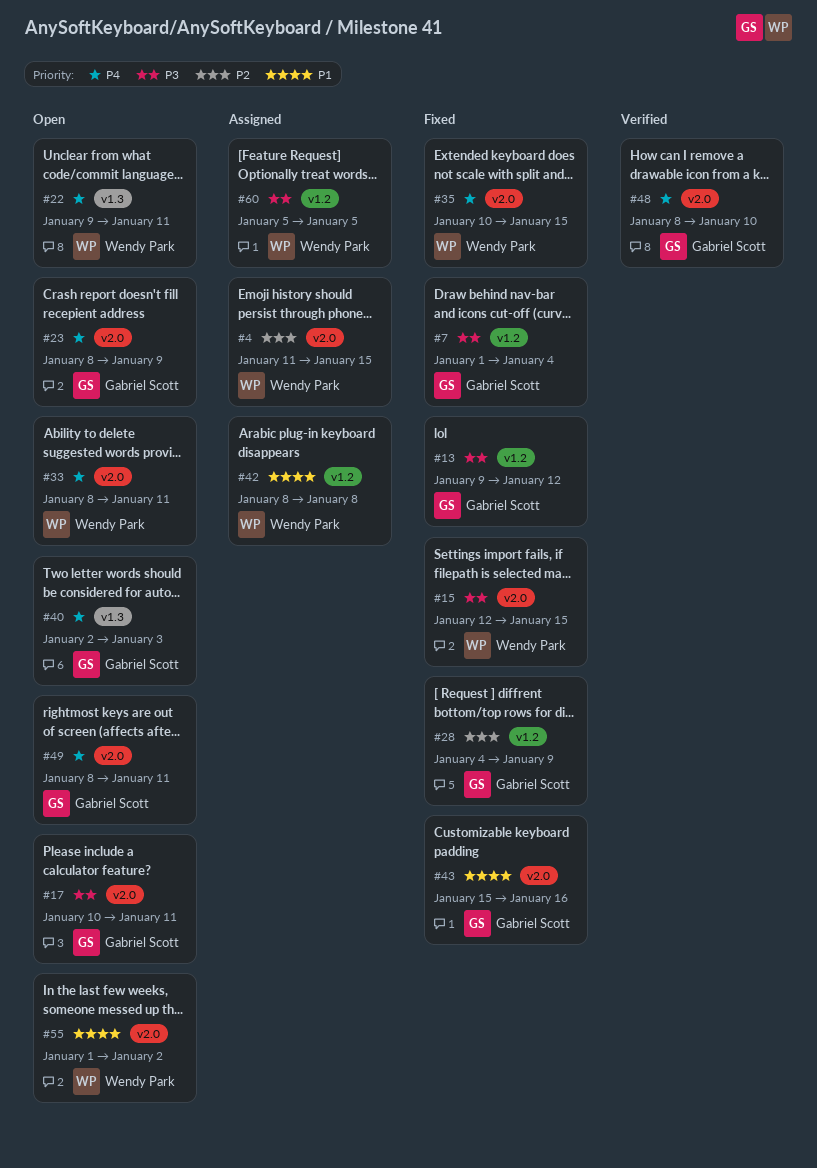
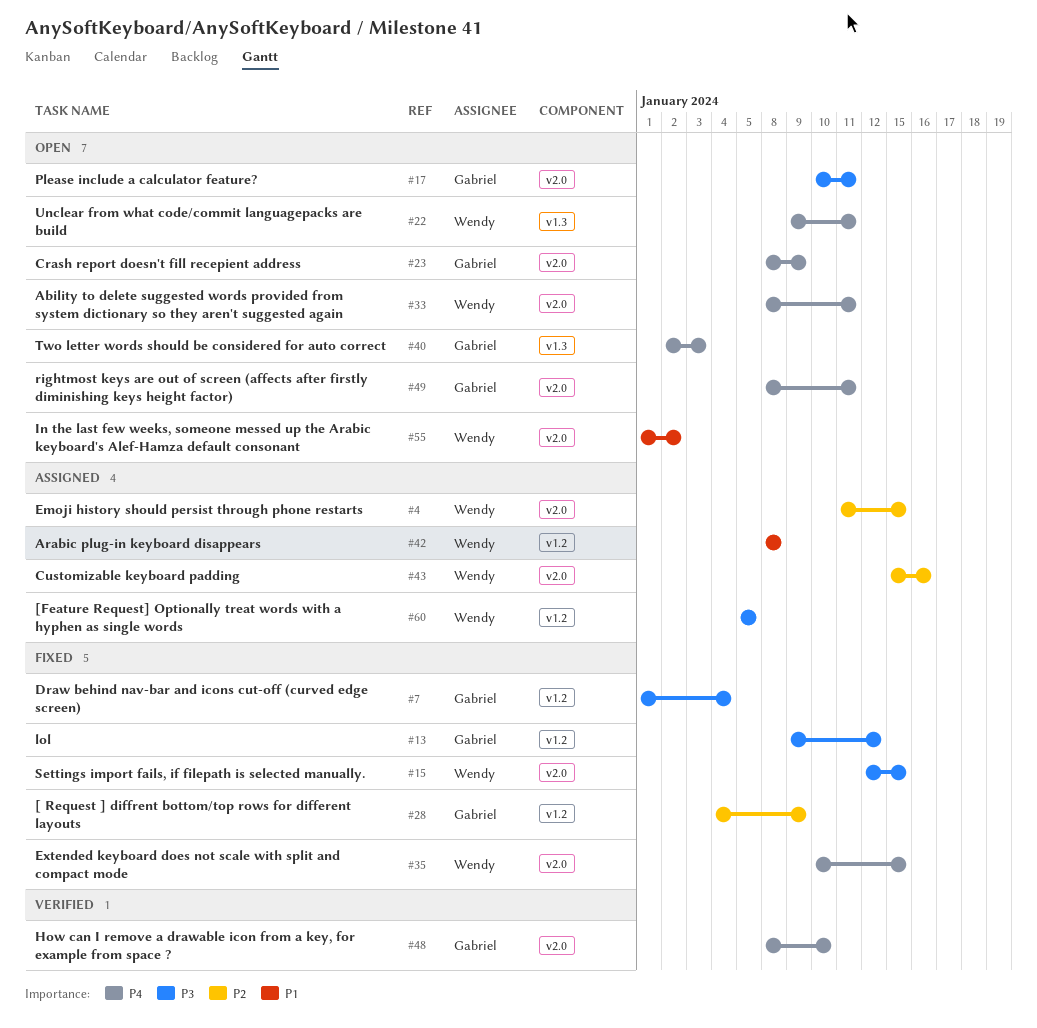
#43, status: Fixed -> Assigned
#43, owner: Gabriel Scott -> Wendy Park
#43, priority: P1 -> P2

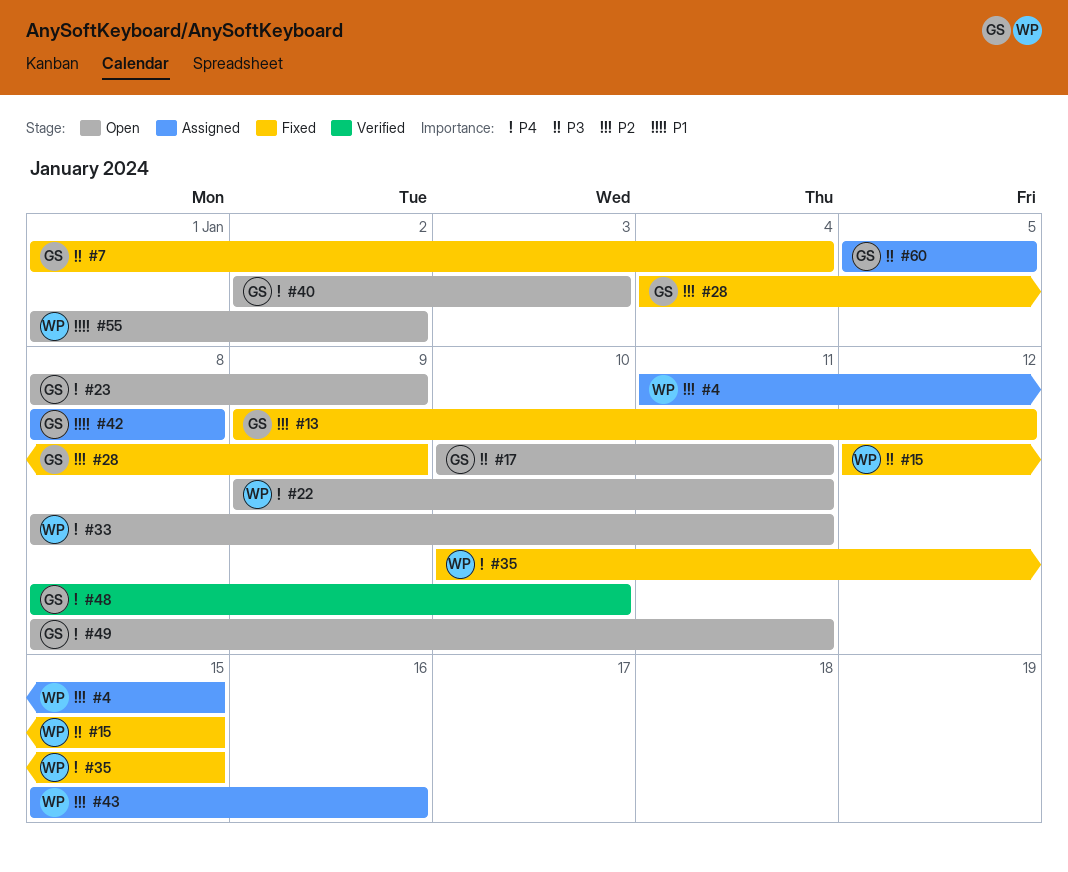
#13, priority: P3 -> P2
#42, owner: Wendy -> Gabriel
#60, owner: Wendy -> Gabriel

